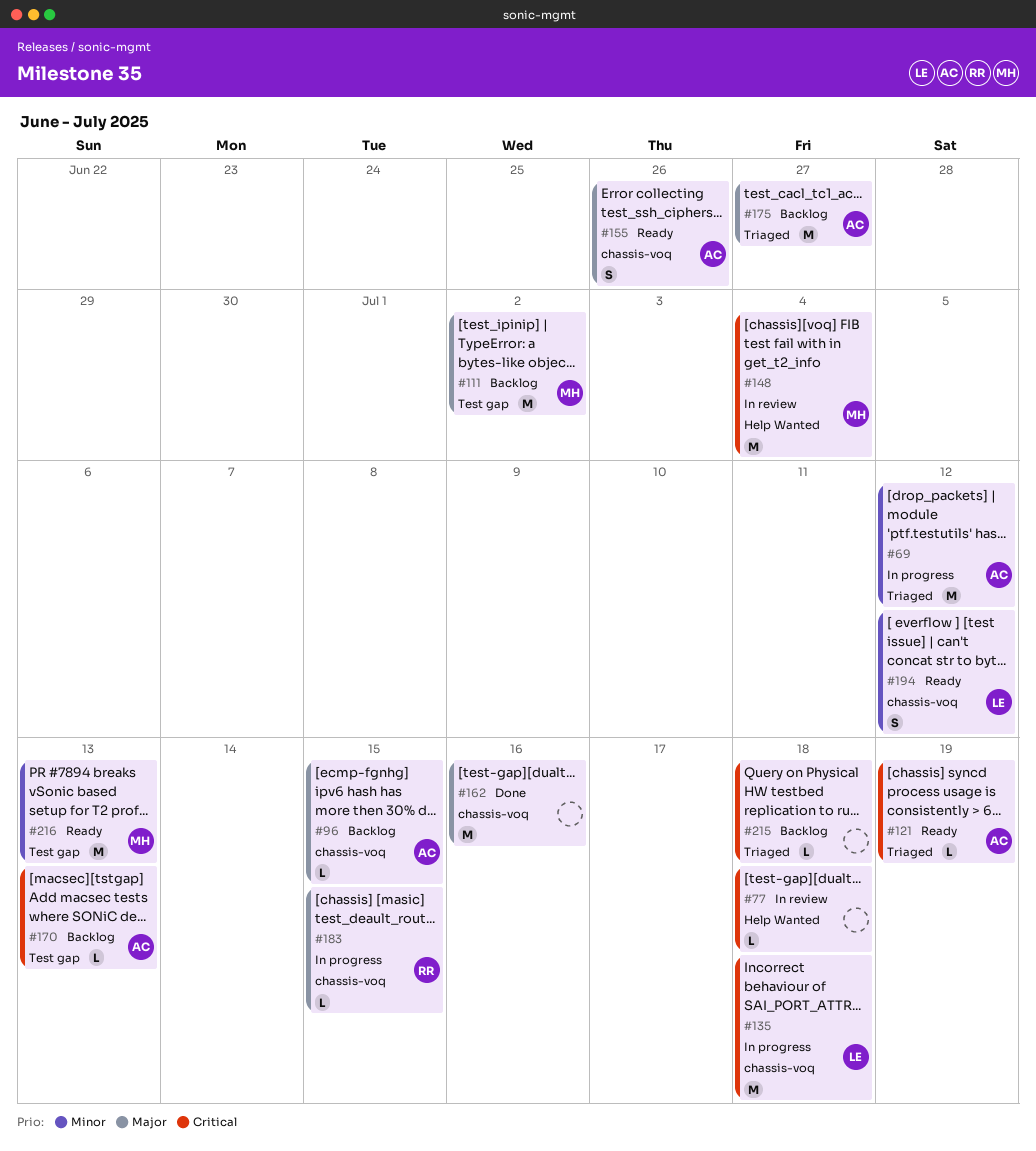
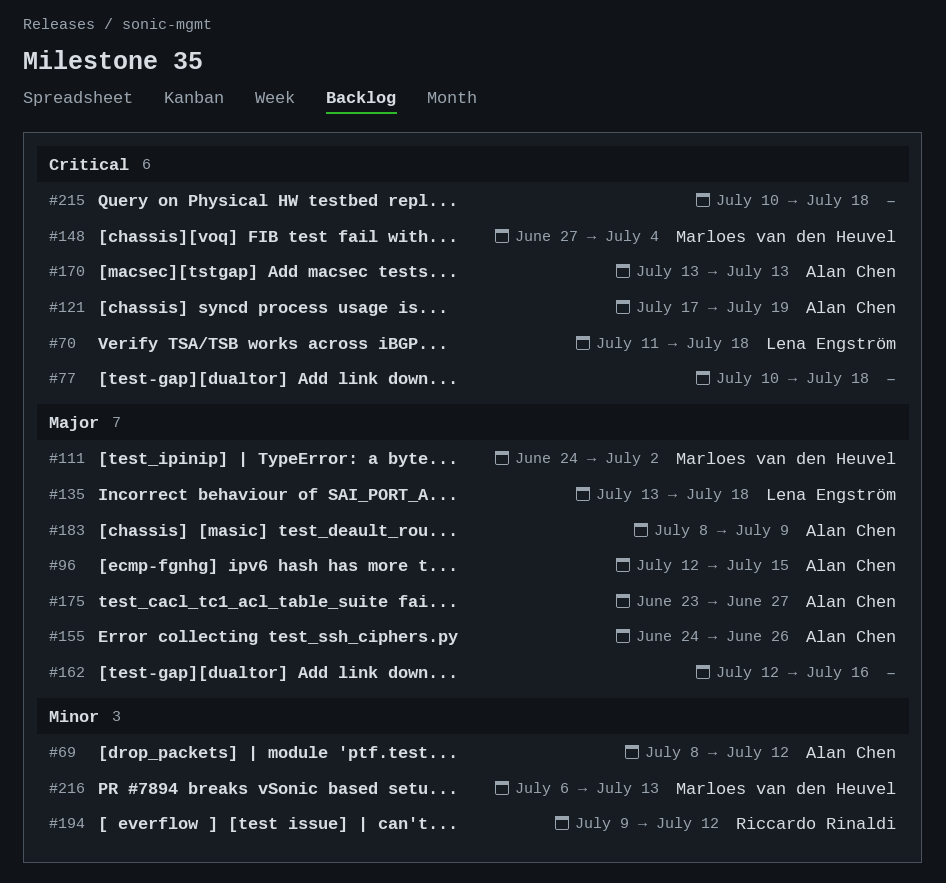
#70: none -> present
#135, priority: Critical -> Major
#183, owner: Riccardo Rinaldi -> Alan Chen
#183, due: Jul 15 -> Jul 9
#194, owner: Lena Engström -> Riccardo Rinaldi

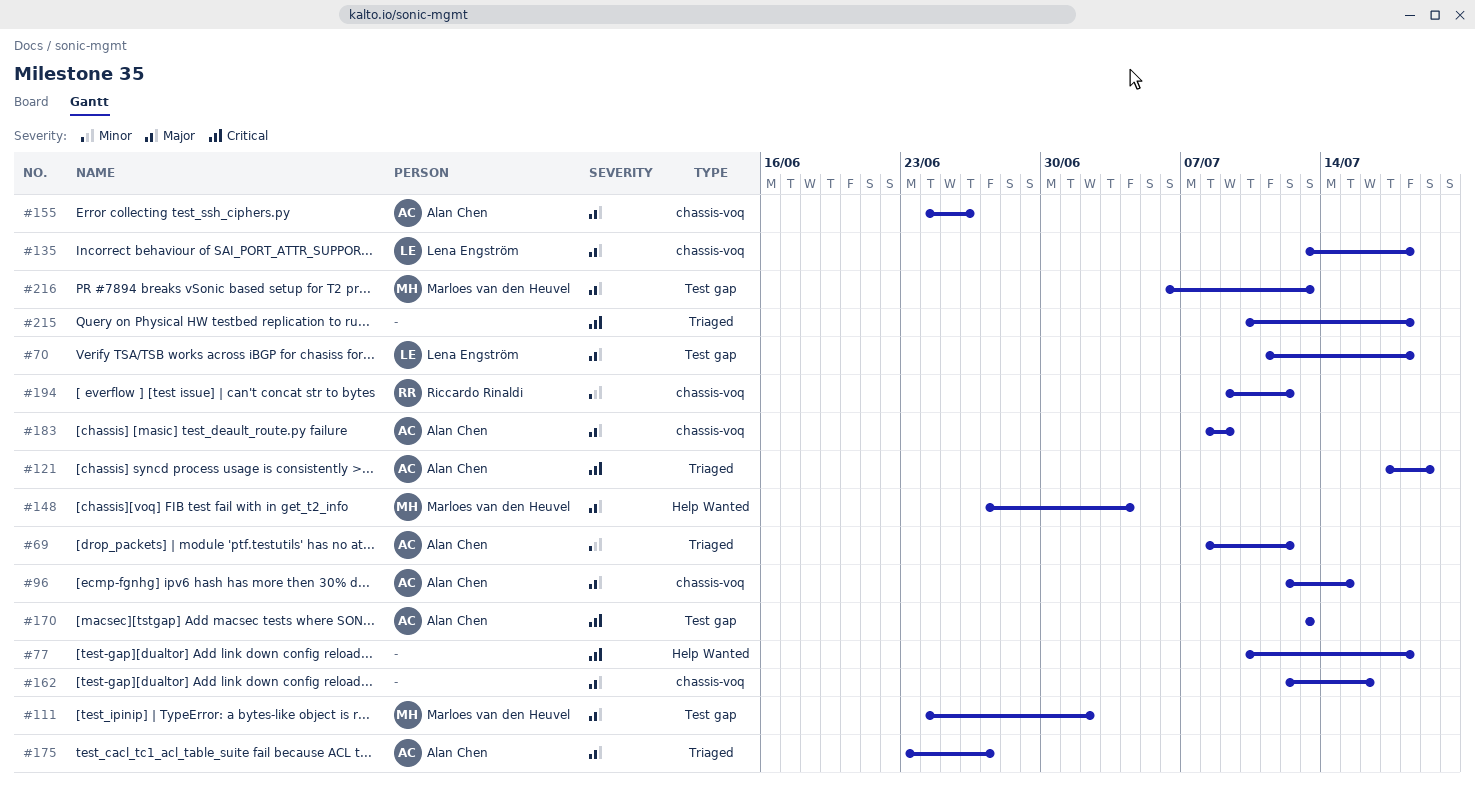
#70, priority: Critical -> Major
#148, priority: Critical -> Major
#216, priority: Minor -> Major

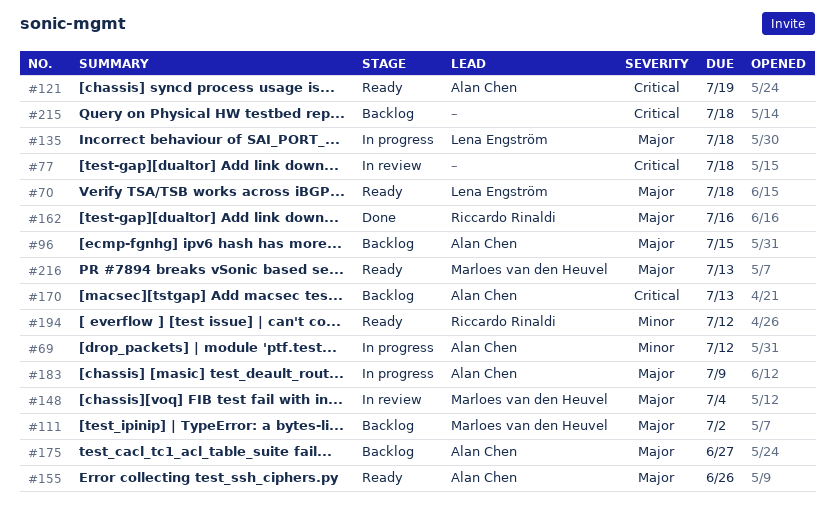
#162, owner: none -> Riccardo Rinaldi

